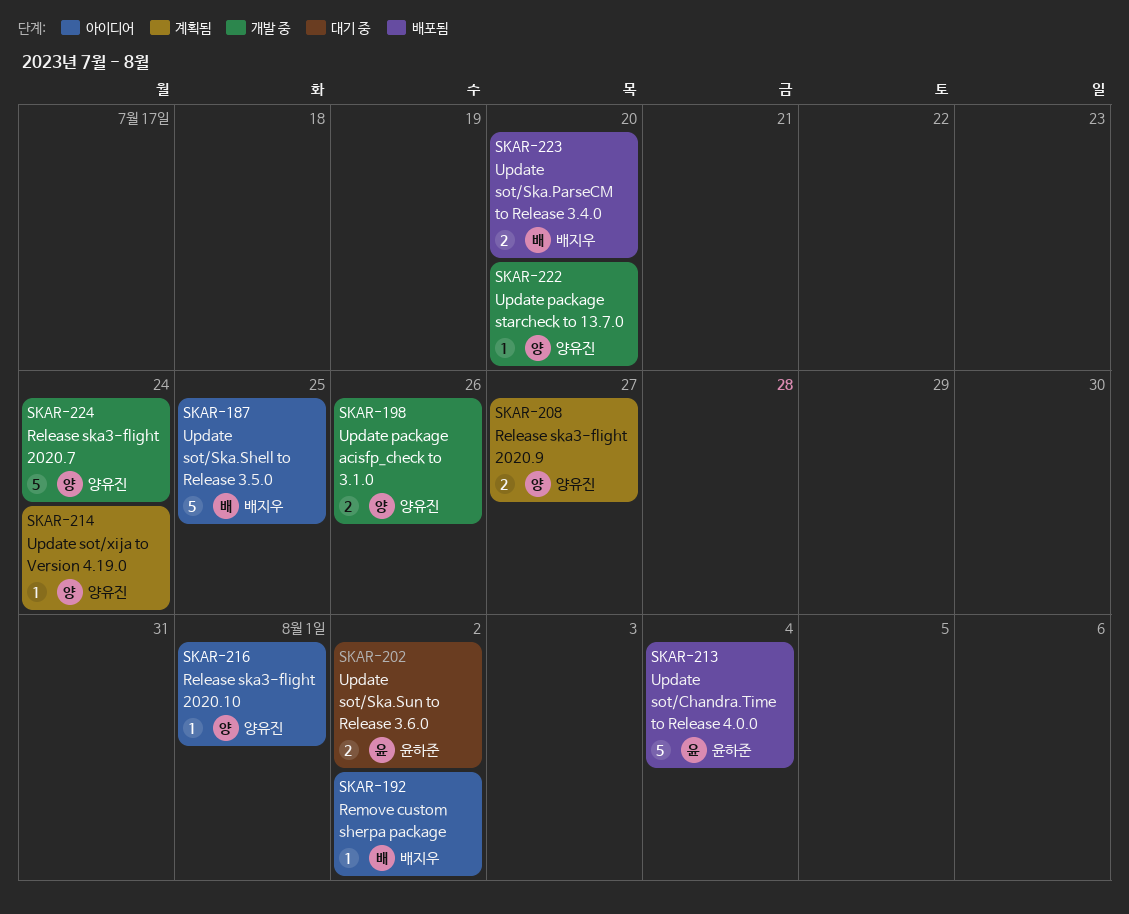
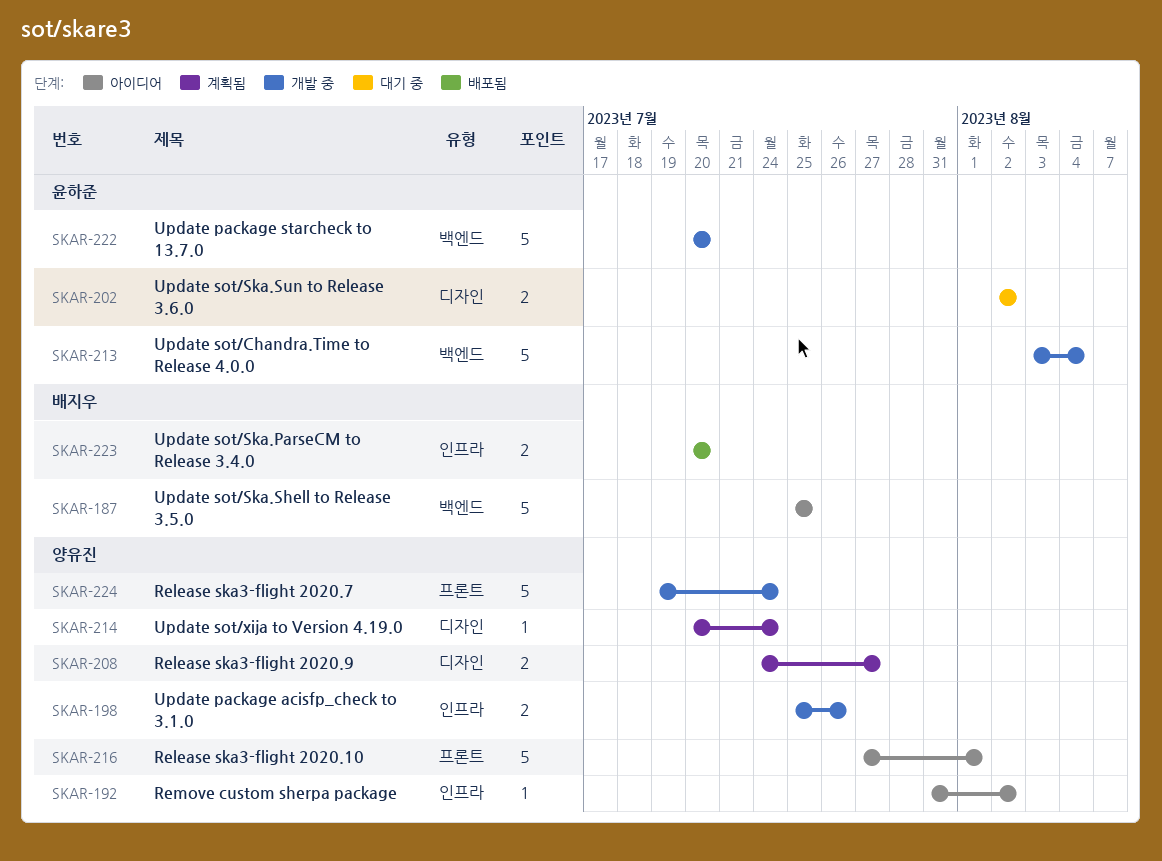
SKAR-192, owner: 배지우 -> 양유진
SKAR-213, status: 배포됨 -> 개발 중
SKAR-216, estimate: 1 -> 5
SKAR-222, owner: 양유진 -> 윤하준
SKAR-222, estimate: 1 -> 5

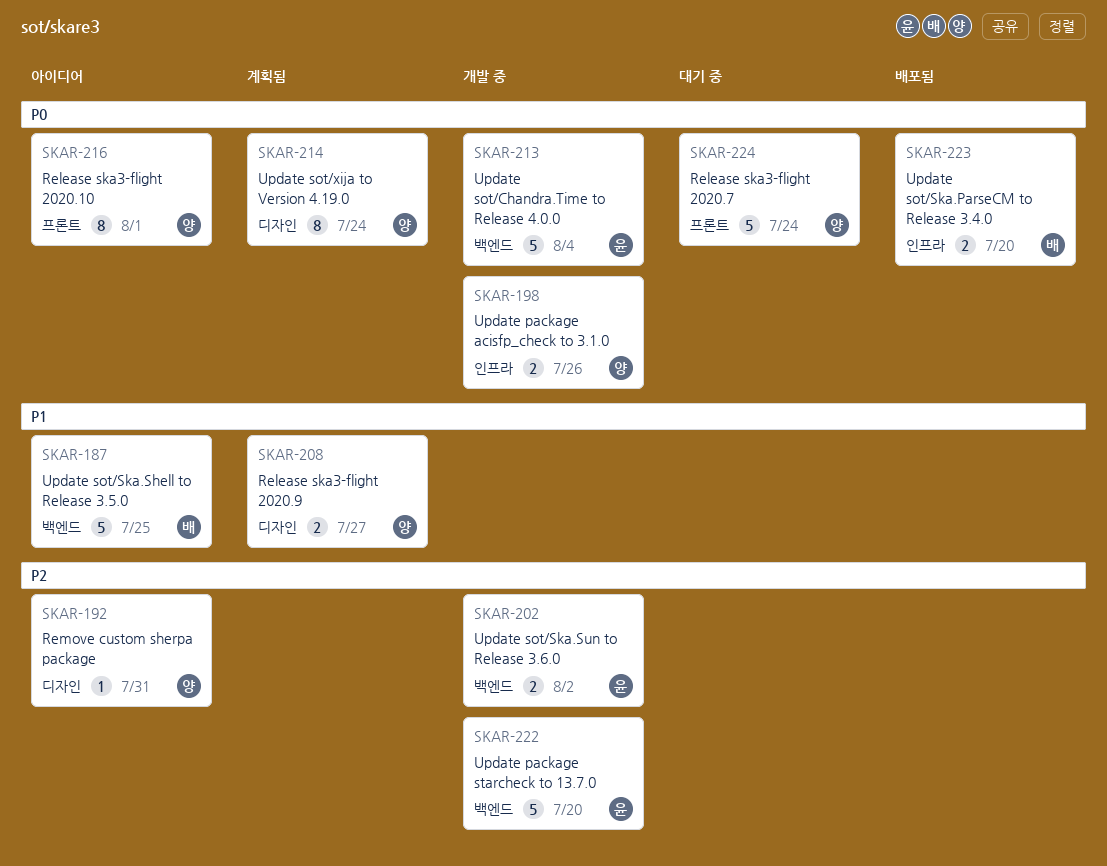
SKAR-192, label: 인프라 -> 디자인
SKAR-192, due: Aug 2 -> Jul 31
SKAR-202, status: 대기 중 -> 개발 중
SKAR-202, label: 디자인 -> 백엔드
SKAR-214, estimate: 1 -> 8
SKAR-216, estimate: 5 -> 8
SKAR-224, status: 개발 중 -> 대기 중

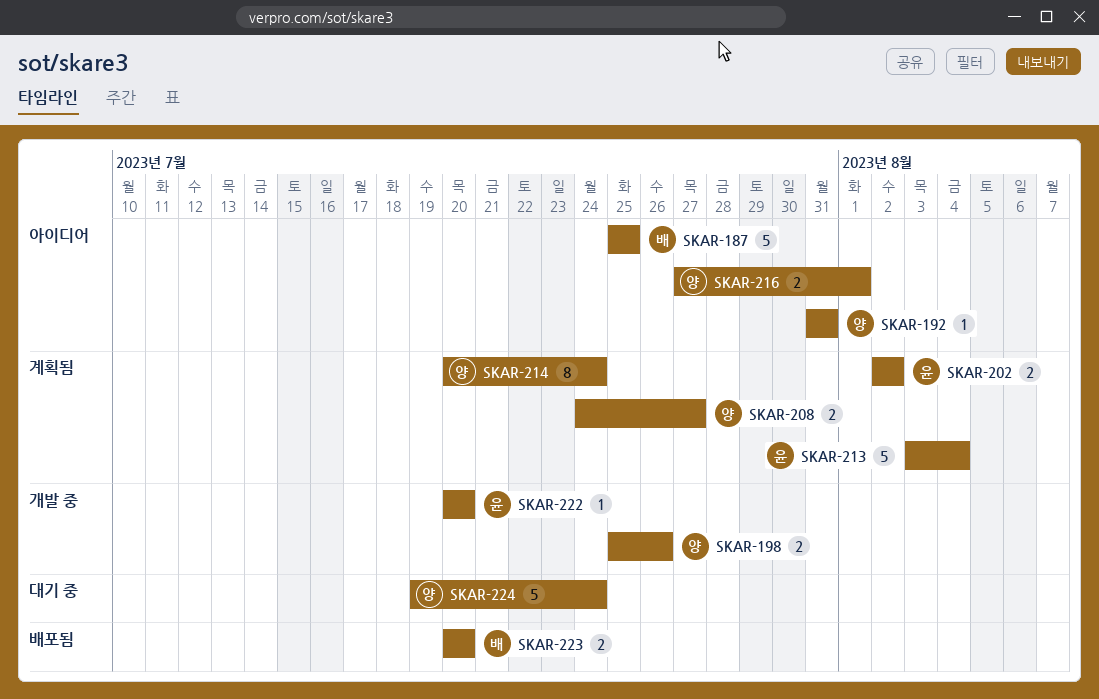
SKAR-202, status: 개발 중 -> 계획됨
SKAR-213, status: 개발 중 -> 계획됨
SKAR-216, estimate: 8 -> 2
SKAR-222, estimate: 5 -> 1

